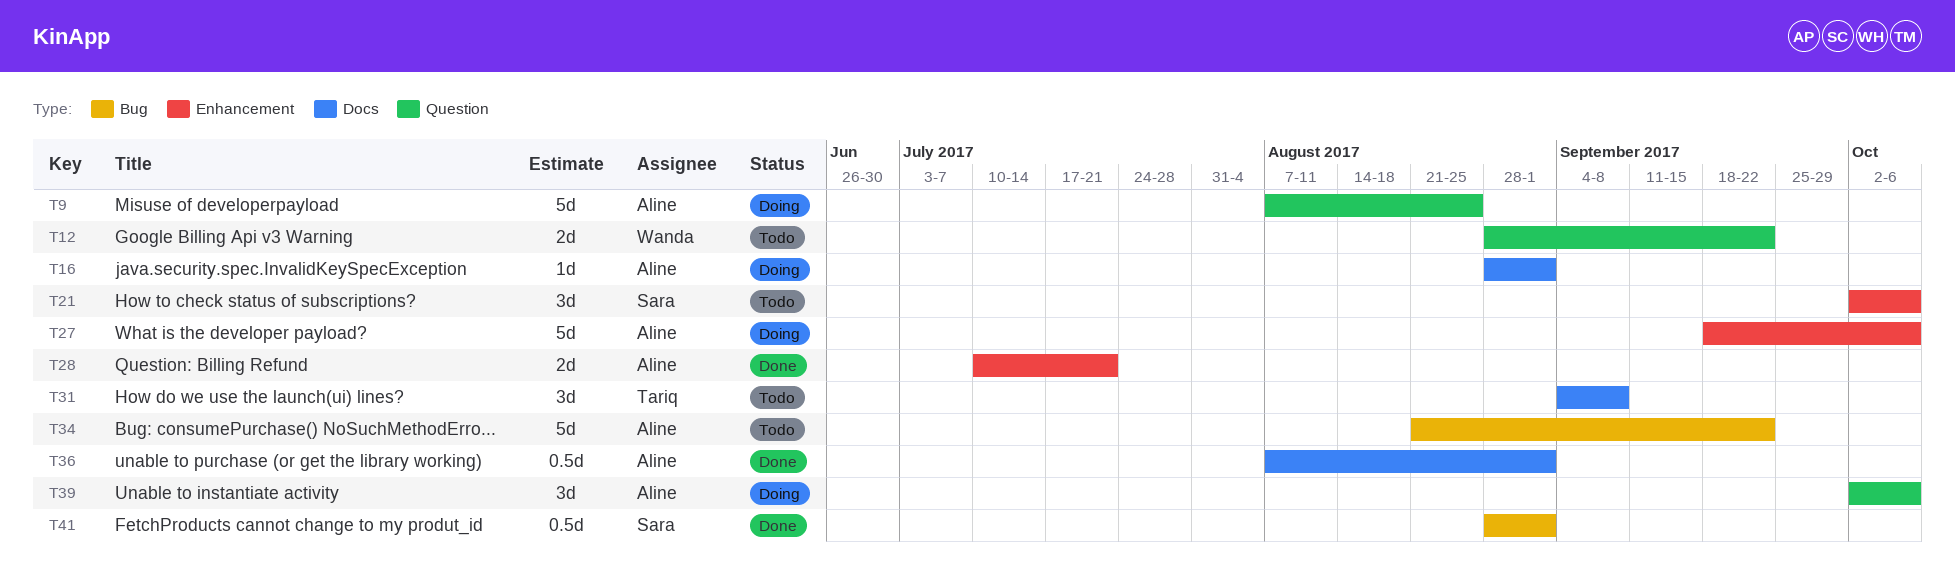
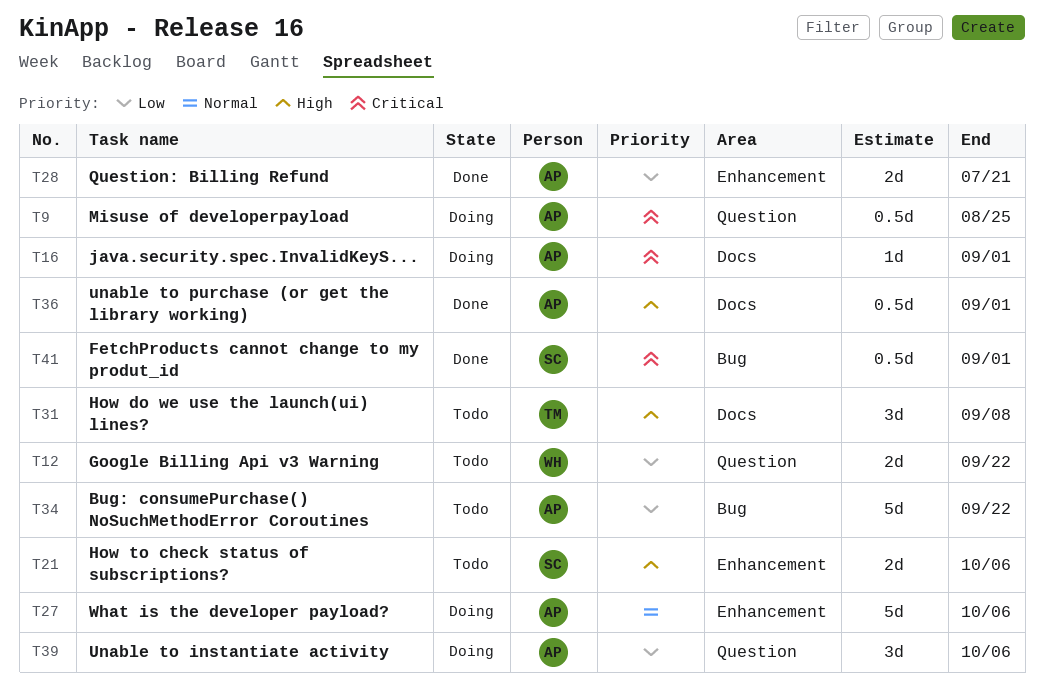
T9, estimate: 5d -> 0.5d
T21, estimate: 3d -> 2d

